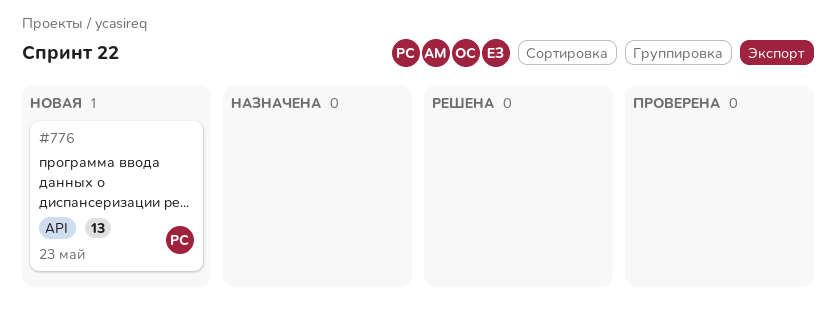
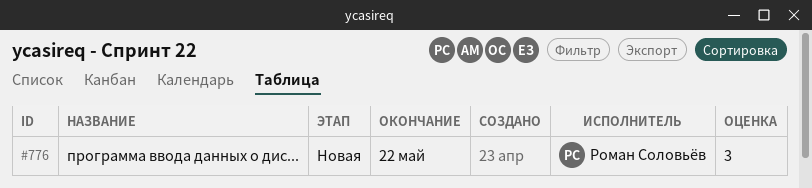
#776, estimate: 13 -> 3
#776, due: May 23 -> May 22

